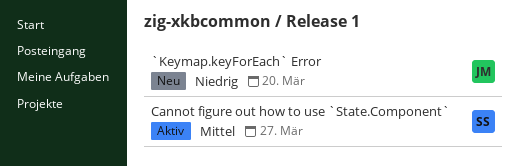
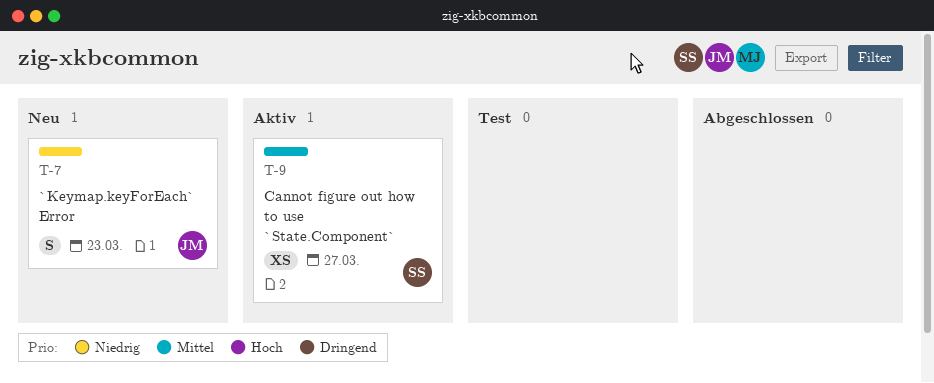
`Keymap.keyForEach` Error, due: Mar 20 -> Mar 23

